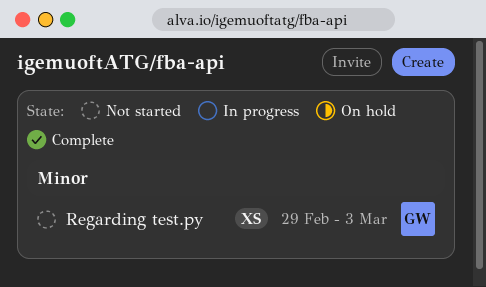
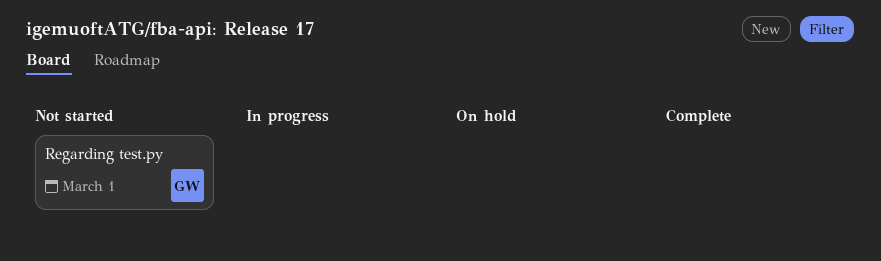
Regarding test.py, due: Mar 3 -> Mar 1

